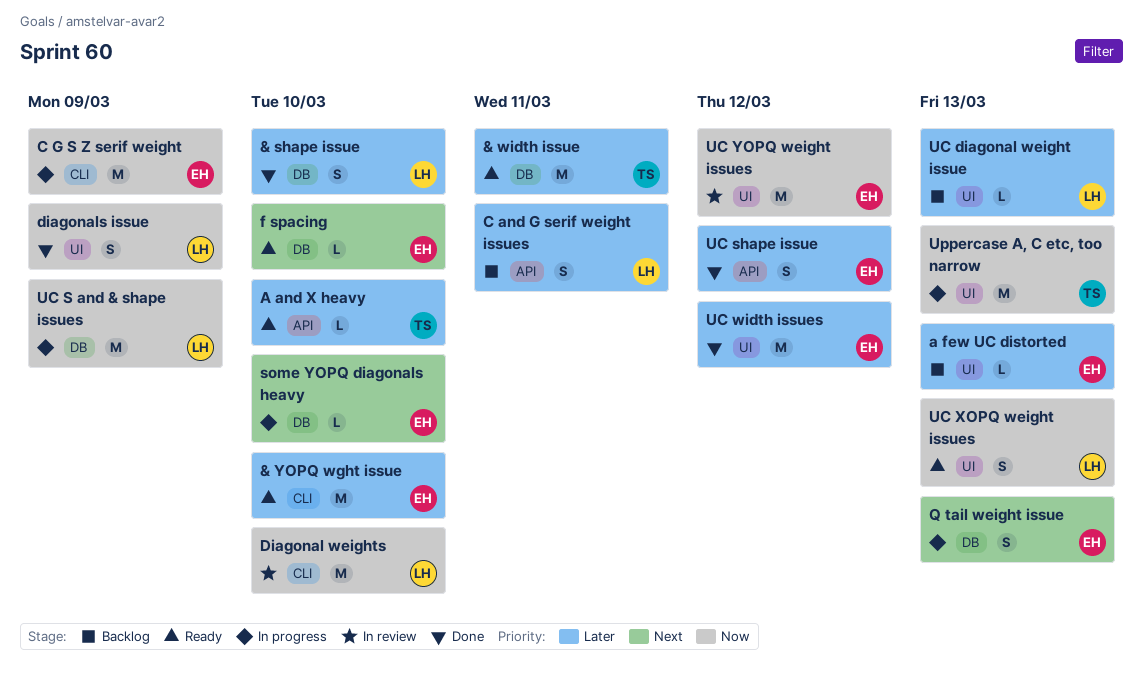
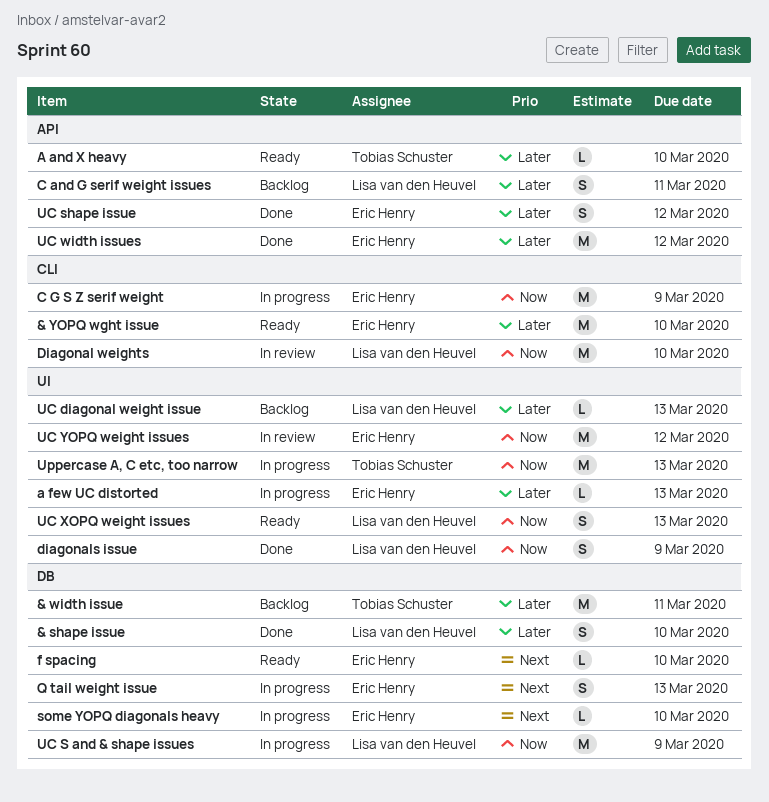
& width issue, status: Ready -> Backlog
a few UC distorted, status: Backlog -> In progress
UC width issues, label: UI -> API

